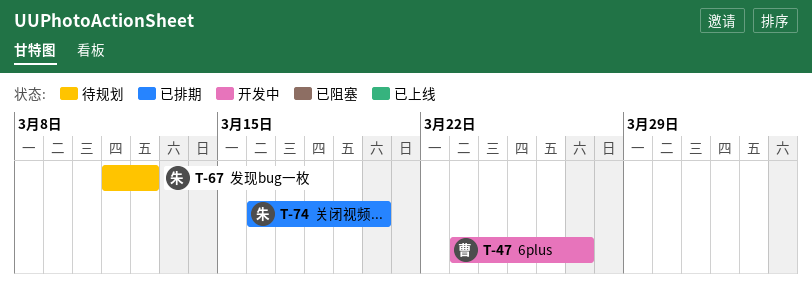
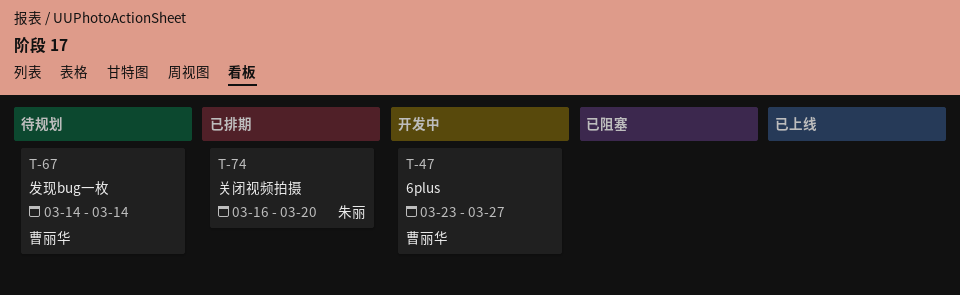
T-67, owner: 朱丽 -> 曹丽华
T-67, start: Mar 11 -> Mar 14
T-67, due: Mar 12 -> Mar 14

